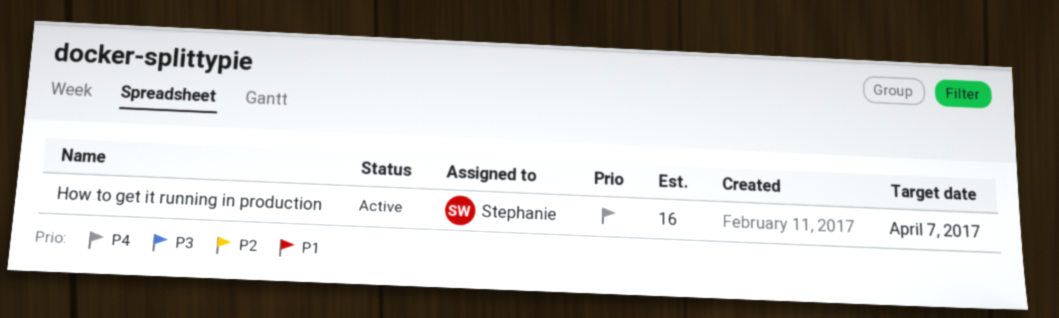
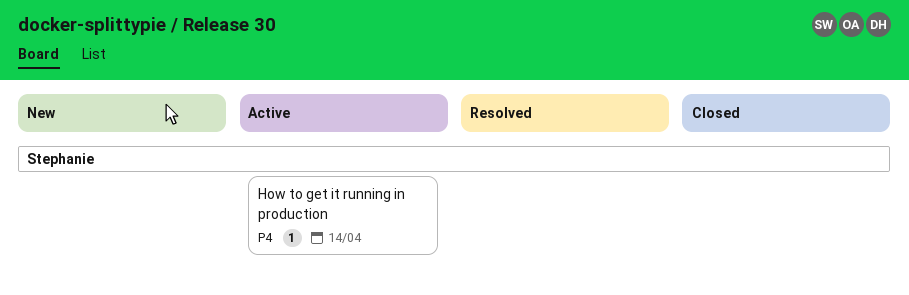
How to get it running in production, estimate: 16 -> 1
How to get it running in production, due: Apr 7 -> Apr 14

